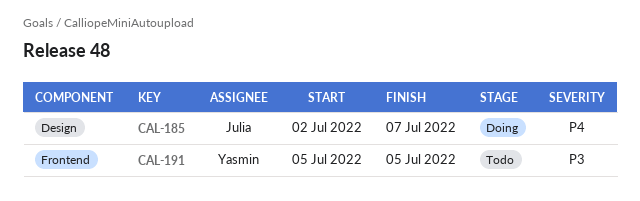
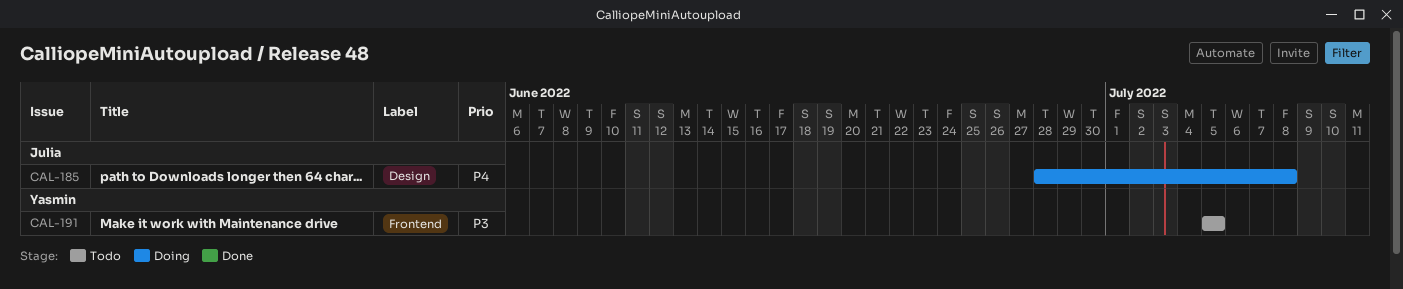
CAL-185, start: Jul 2 -> Jun 28
CAL-185, due: Jul 7 -> Jul 8

